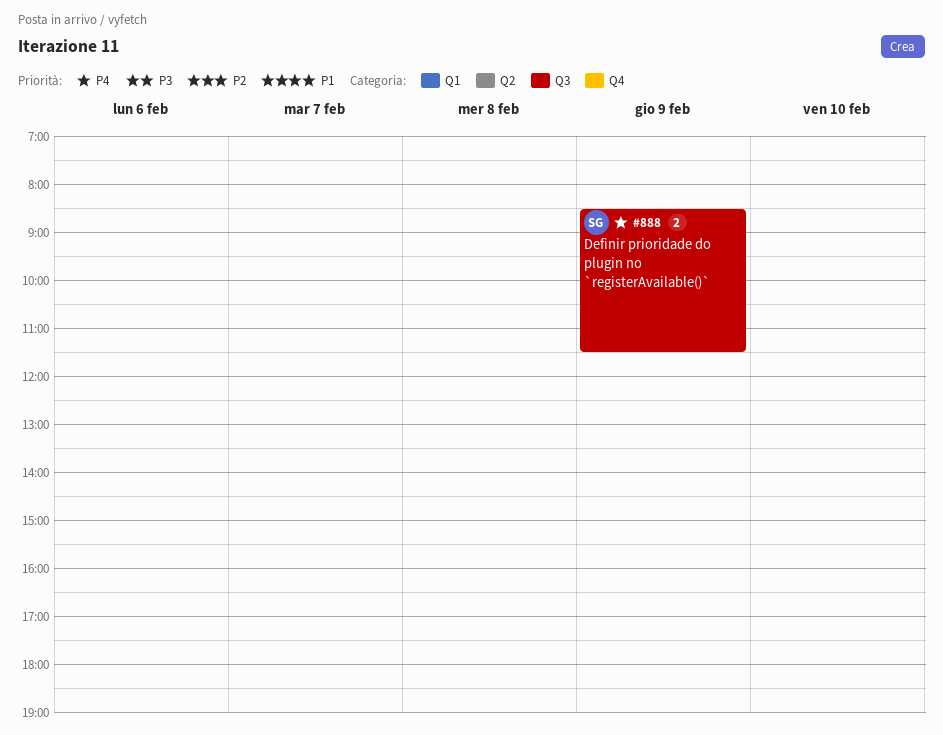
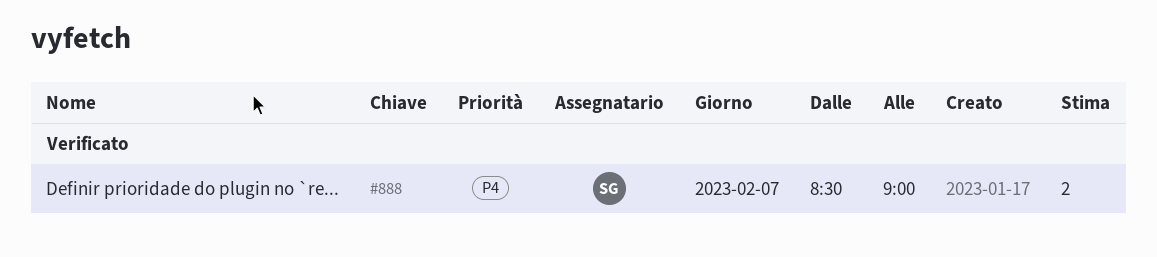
#888, day: Feb 9 -> Feb 7
#888, ends: 11:30 -> 09:00

